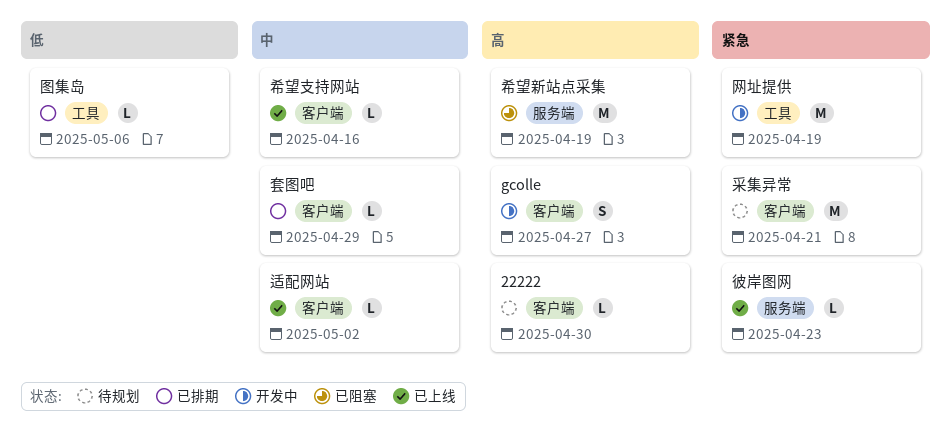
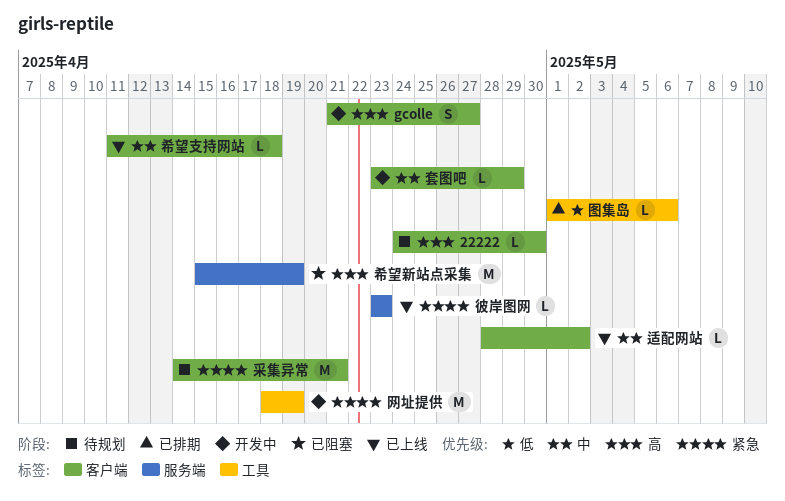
套图吧, status: 已排期 -> 开发中
希望支持网站, due: Apr 16 -> Apr 18

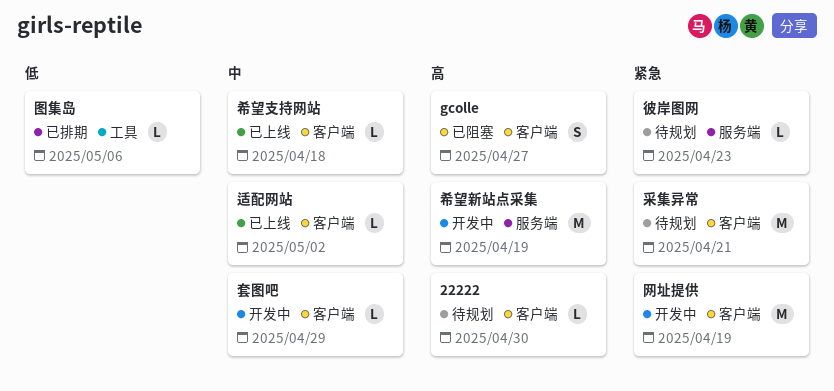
gcolle, status: 开发中 -> 已阻塞
希望新站点采集, status: 已阻塞 -> 开发中
彼岸图网, status: 已上线 -> 待规划
网址提供, label: 工具 -> 客户端

